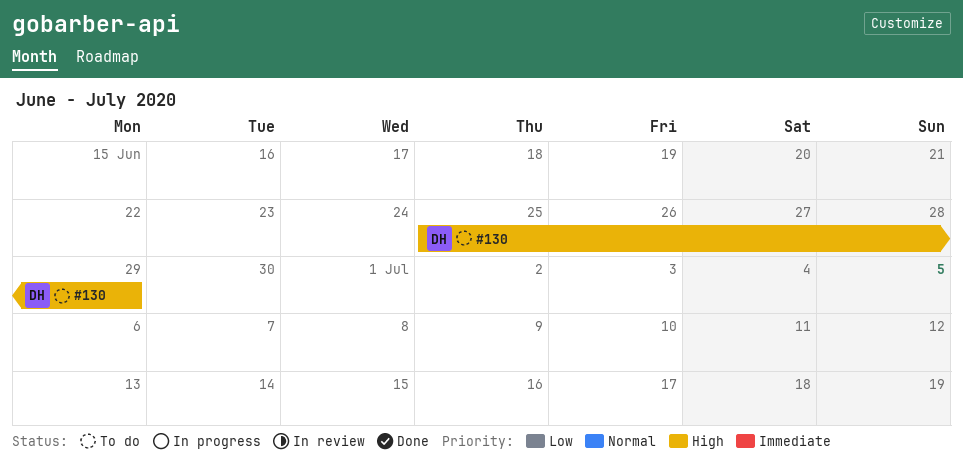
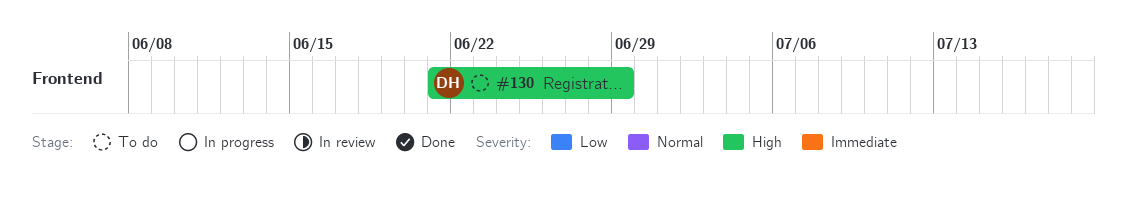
#130, start: Jun 25 -> Jun 21

